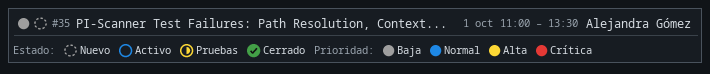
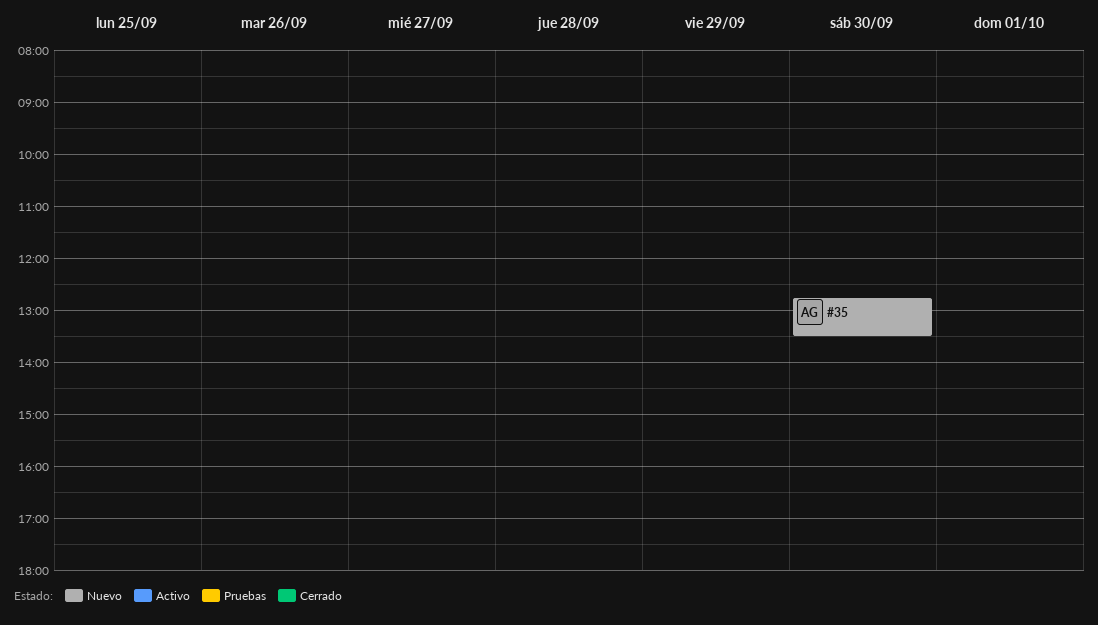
#35, day: Oct 1 -> Sep 30
#35, begins: 11:00 -> 12:45

